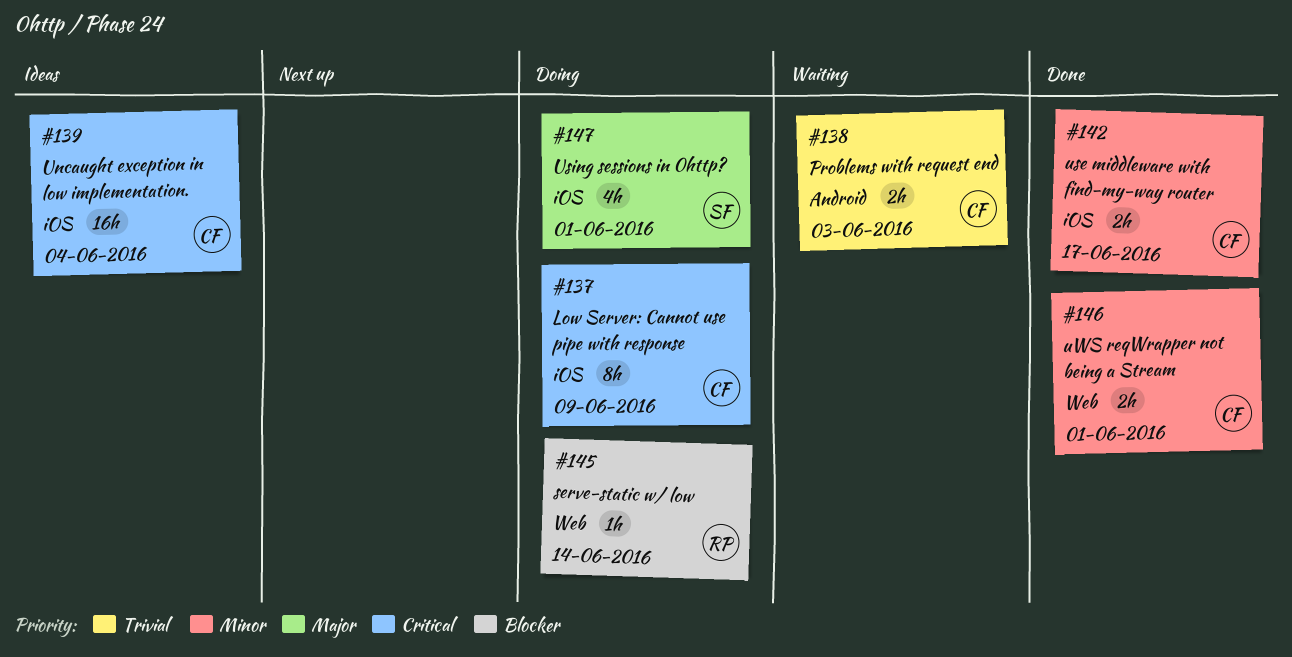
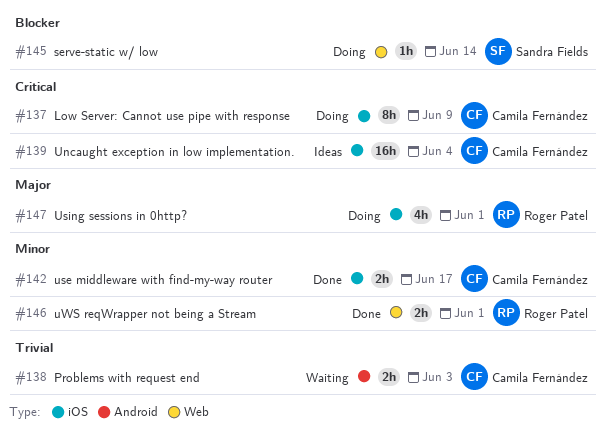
#145, owner: Roger Patel -> Sandra Fields
#146, owner: Camila Fernández -> Roger Patel
#147, owner: Sandra Fields -> Roger Patel

